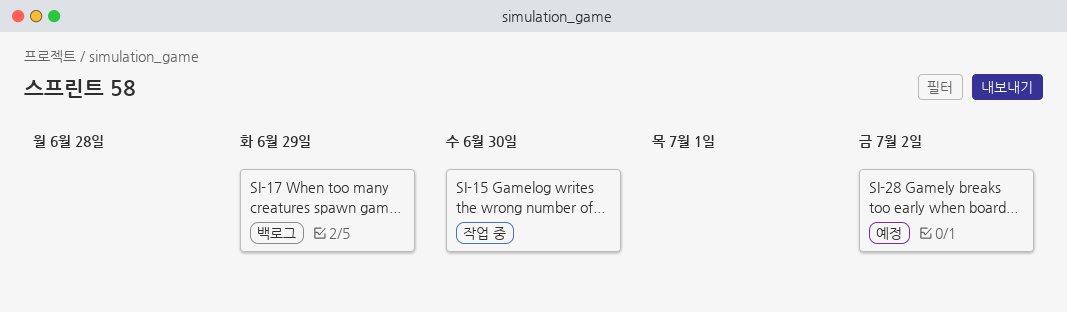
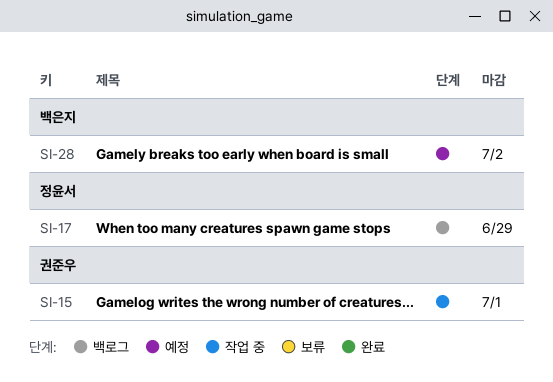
SI-15, due: Jun 30 -> Jul 1

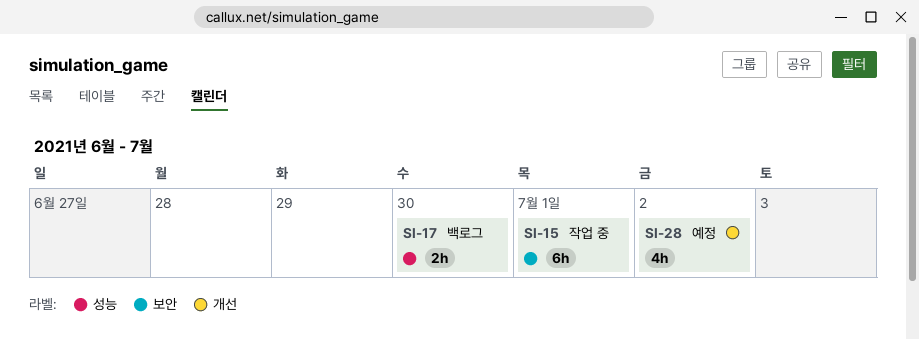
SI-17, due: Jun 29 -> Jun 30

